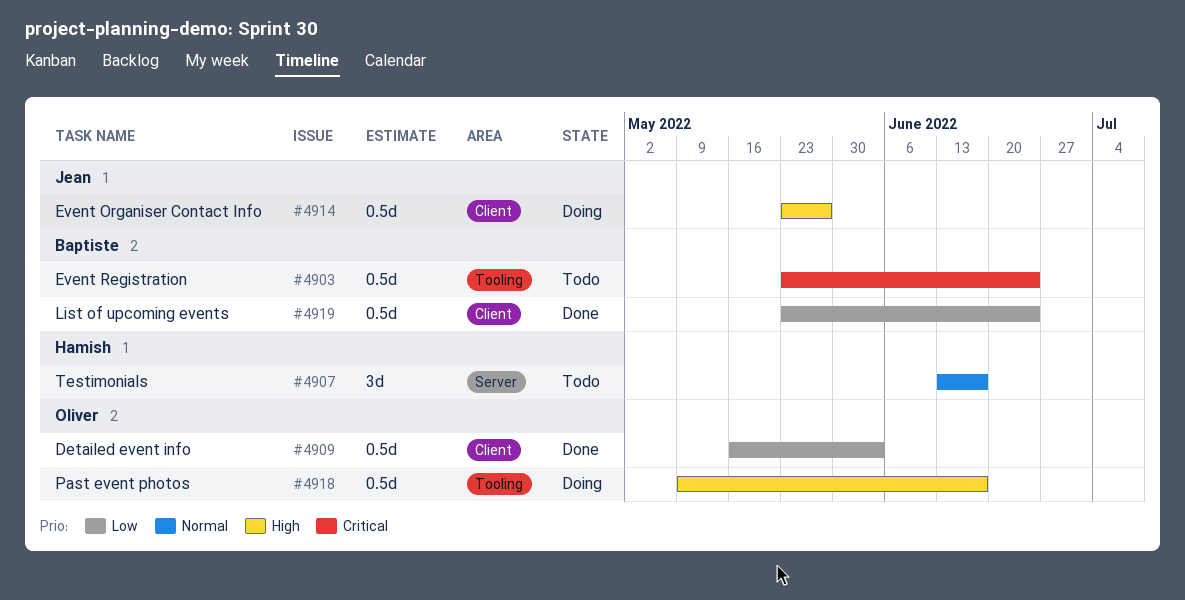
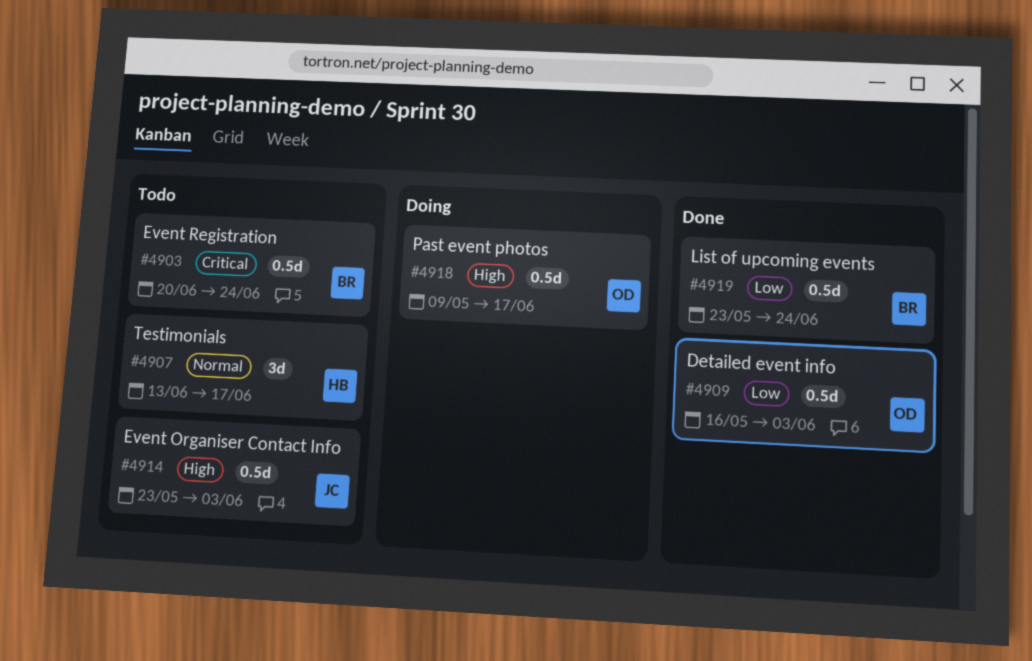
#4903, start: May 23 -> Jun 20
#4914, status: Doing -> Todo
#4914, due: May 27 -> Jun 3

